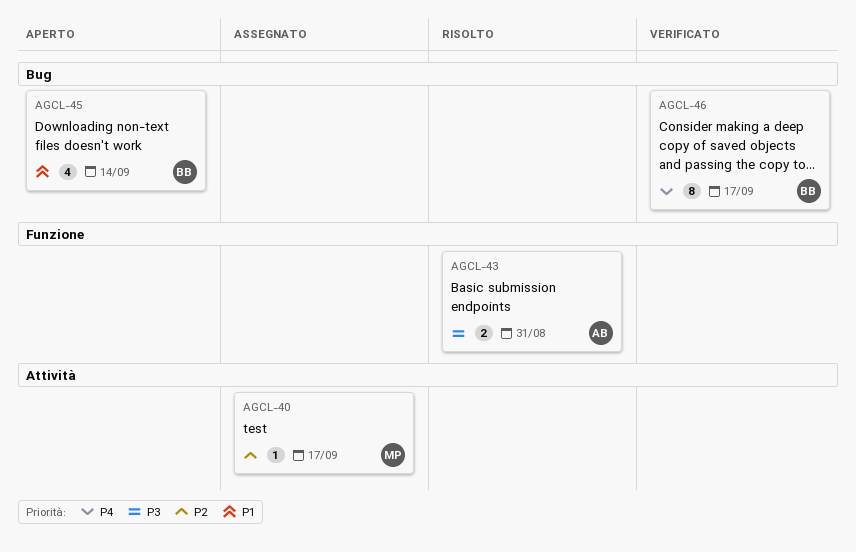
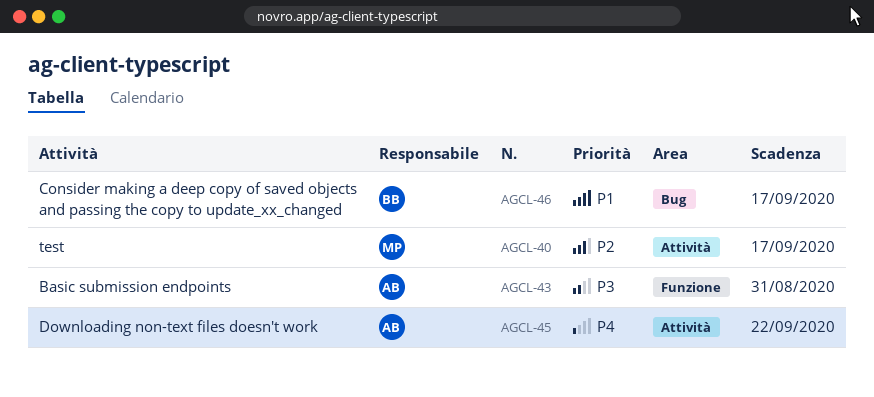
AGCL-45, owner: BB -> AB
AGCL-45, priority: P1 -> P4
AGCL-45, label: Bug -> Attività
AGCL-45, due: Sep 14 -> Sep 22
AGCL-46, priority: P4 -> P1

